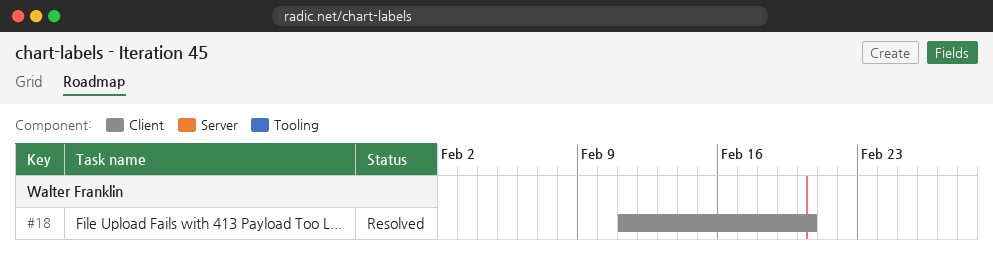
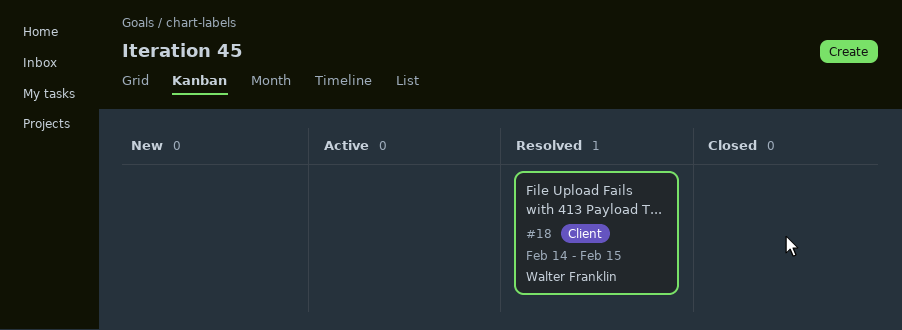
#18, start: Feb 11 -> Feb 14
#18, due: Feb 20 -> Feb 15

